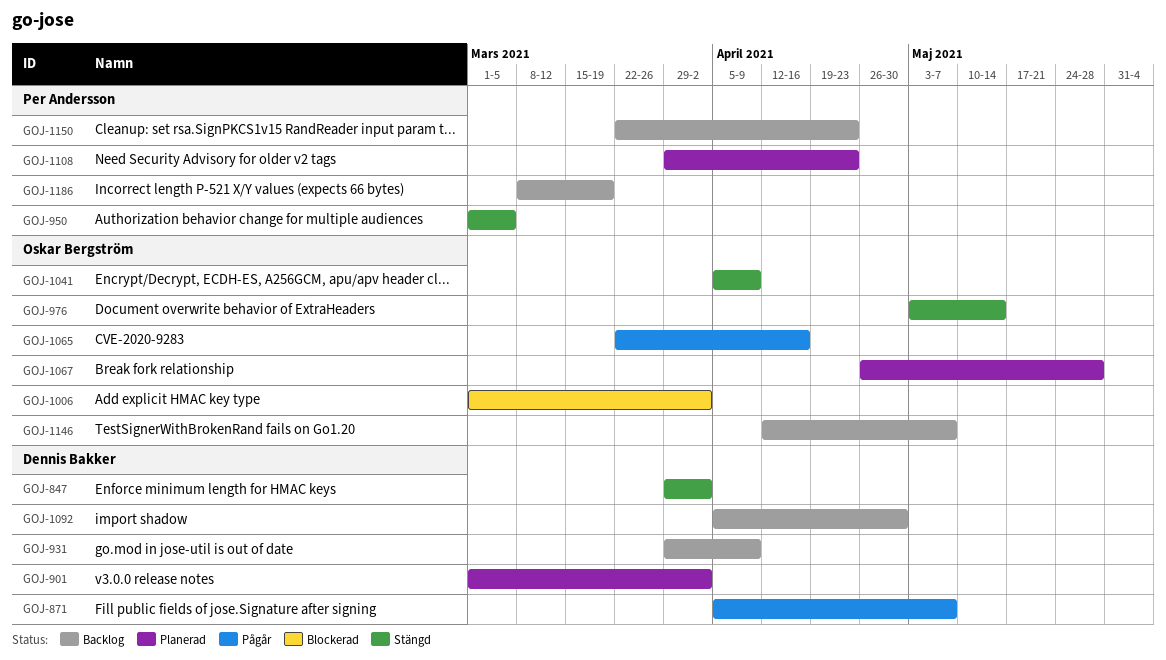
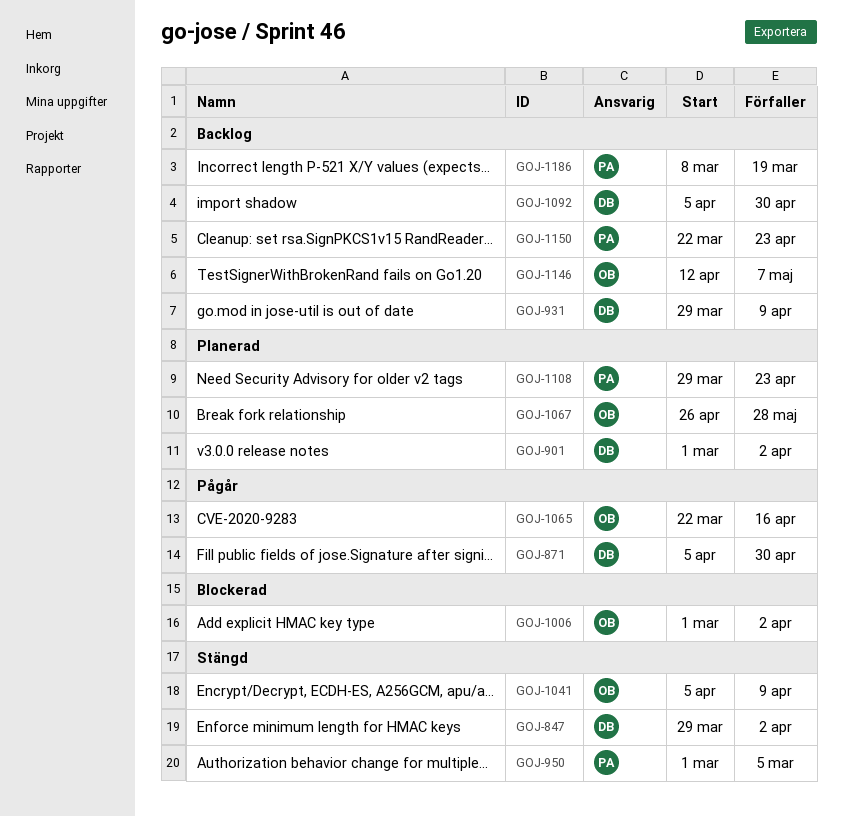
GOJ-871, due: May 7 -> Apr 30
GOJ-976: present -> none

